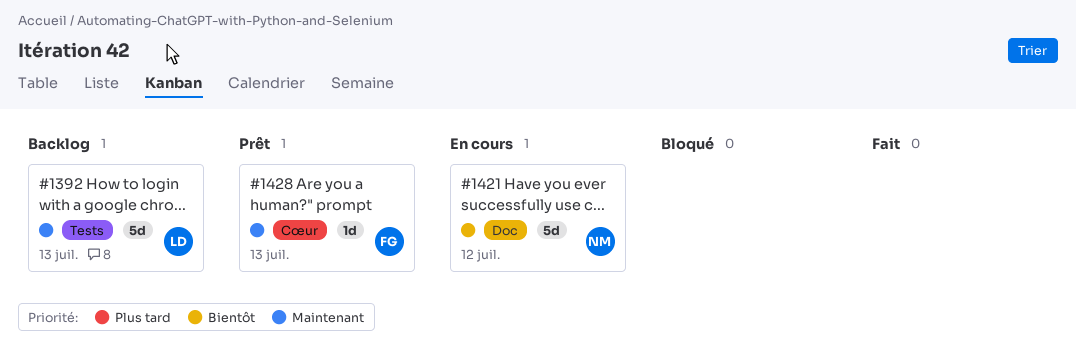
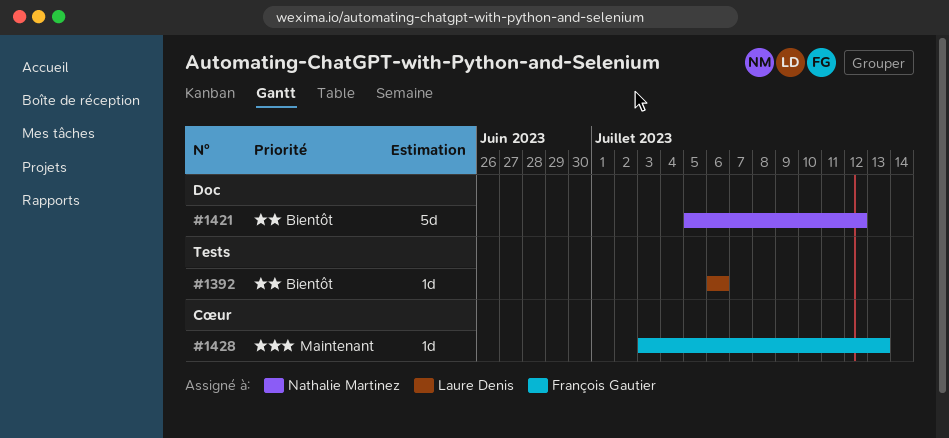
#1392, priority: Maintenant -> Bientôt
#1392, estimate: 5d -> 1d
#1392, due: Jul 13 -> Jul 6

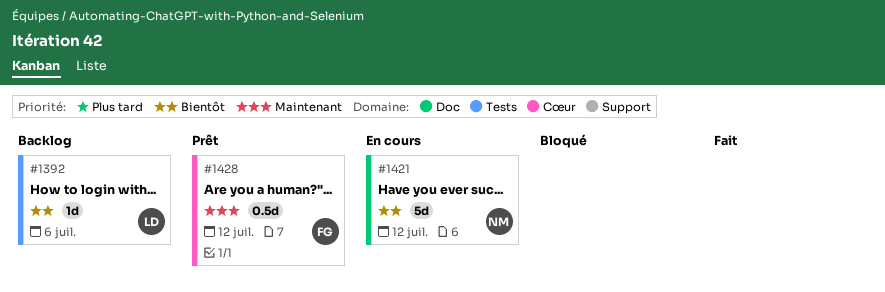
#1428, estimate: 1d -> 0.5d
#1428, due: Jul 13 -> Jul 12

